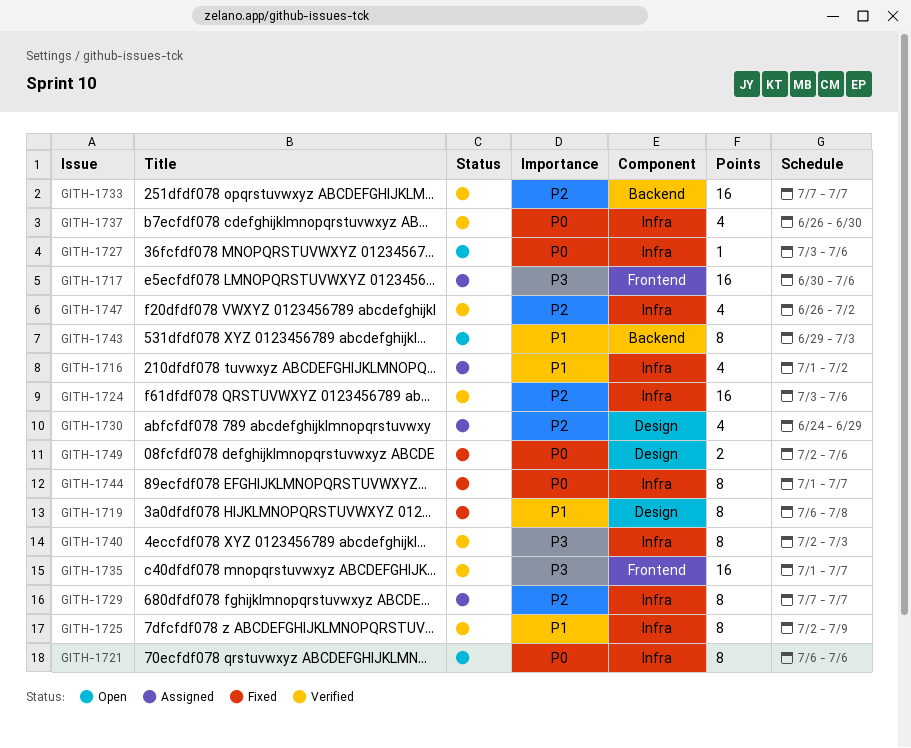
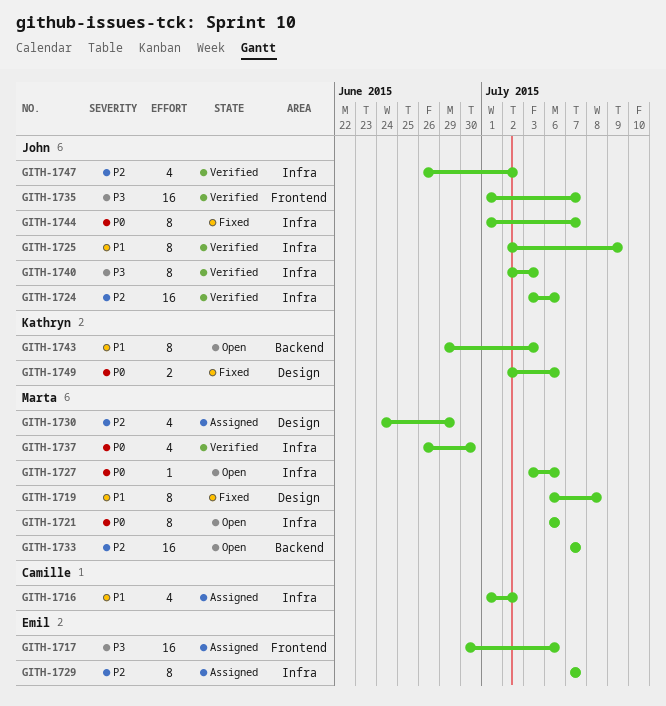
GITH-1733, status: Verified -> Open

